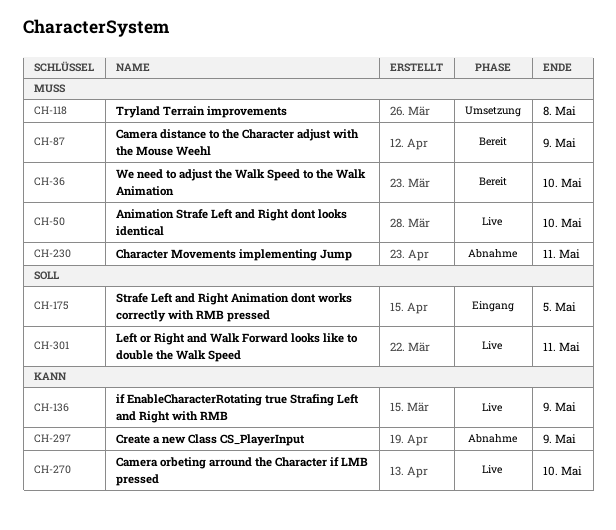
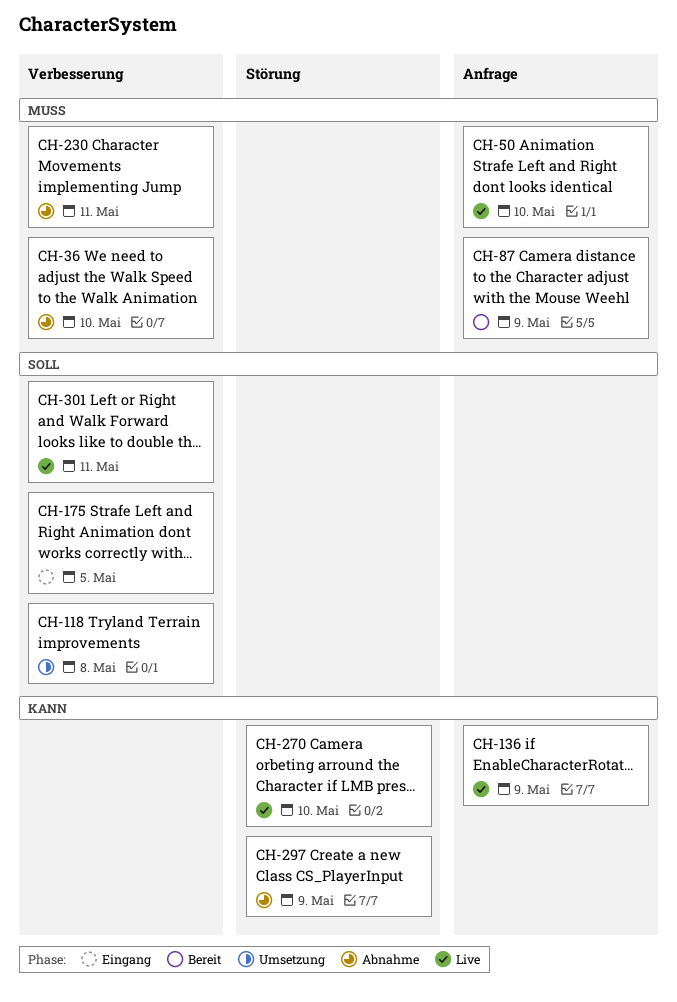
CH-36, status: Bereit -> Abnahme
CH-118, priority: Muss -> Soll

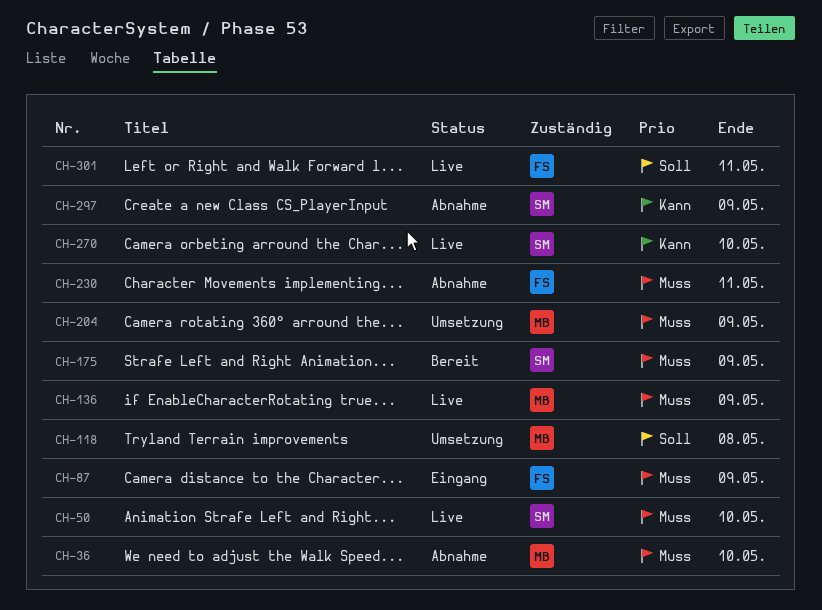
CH-87, status: Bereit -> Eingang
CH-136, priority: Kann -> Muss
CH-175, status: Eingang -> Bereit
CH-175, priority: Soll -> Muss
CH-175, due: May 5 -> May 9
CH-204: none -> present

